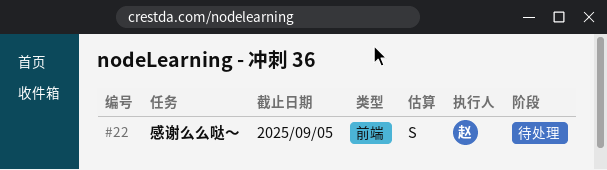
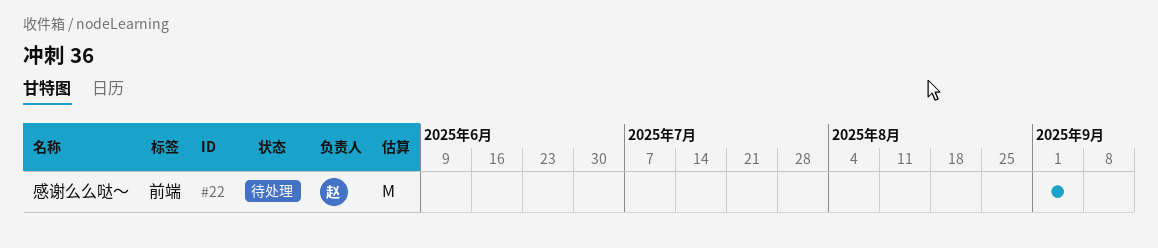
#22, estimate: S -> M

